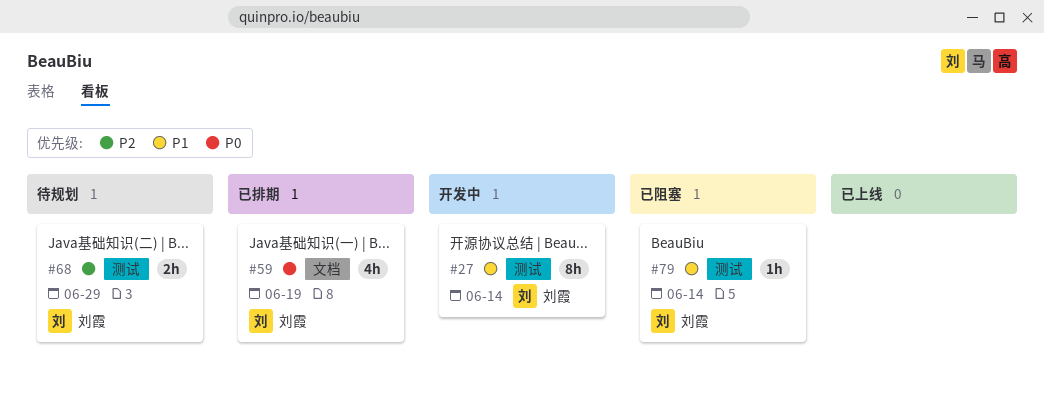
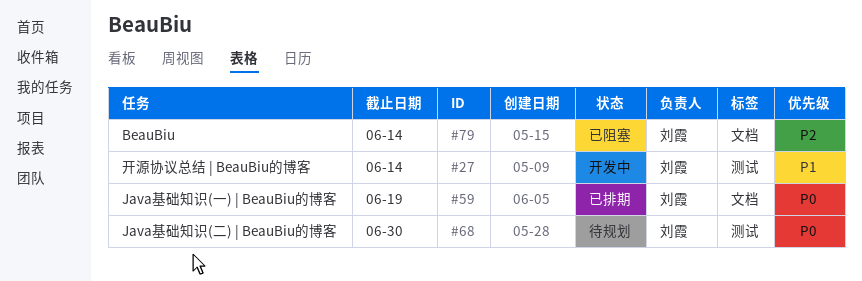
#68, priority: P2 -> P0
#68, due: Jun 29 -> Jun 30
#79, priority: P1 -> P2
#79, label: 测试 -> 文档

